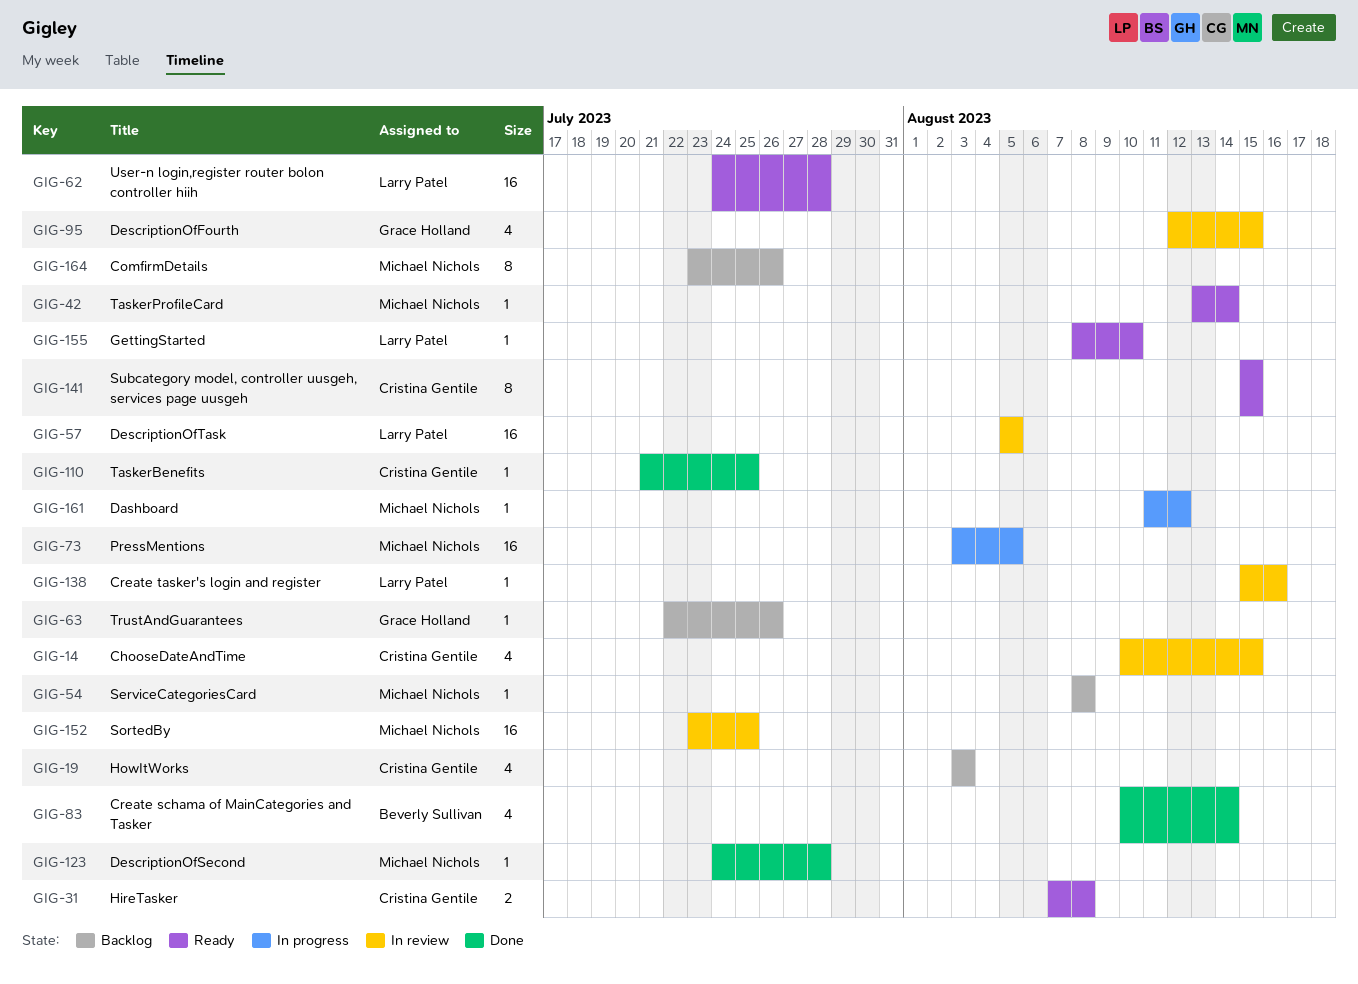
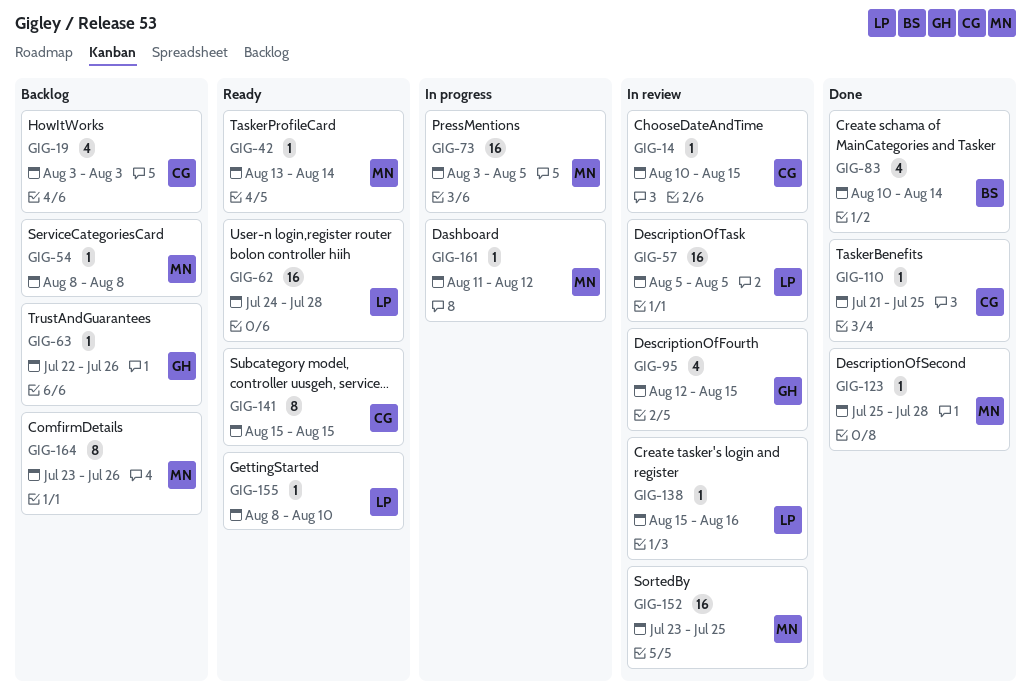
GIG-14, estimate: 4 -> 1
GIG-31: present -> none
GIG-123, start: Jul 24 -> Jul 25

